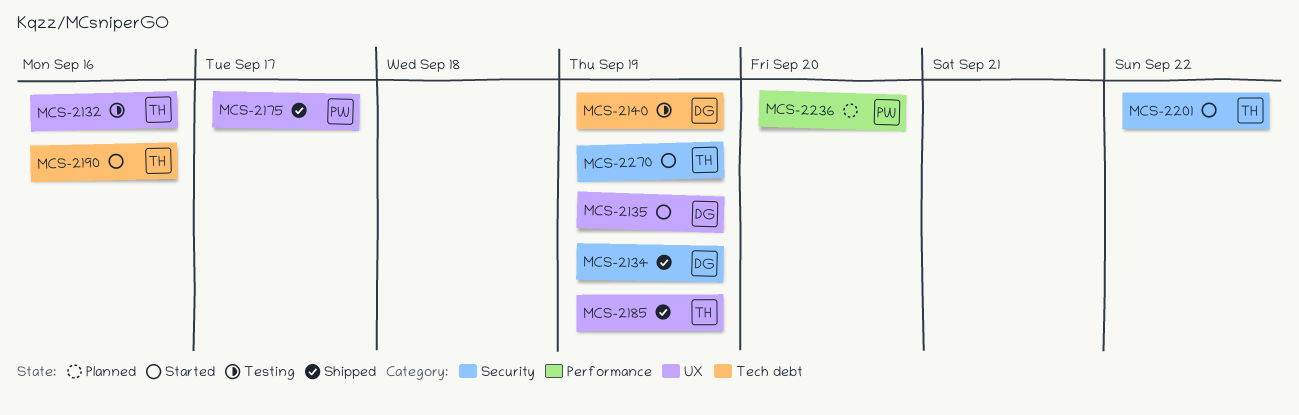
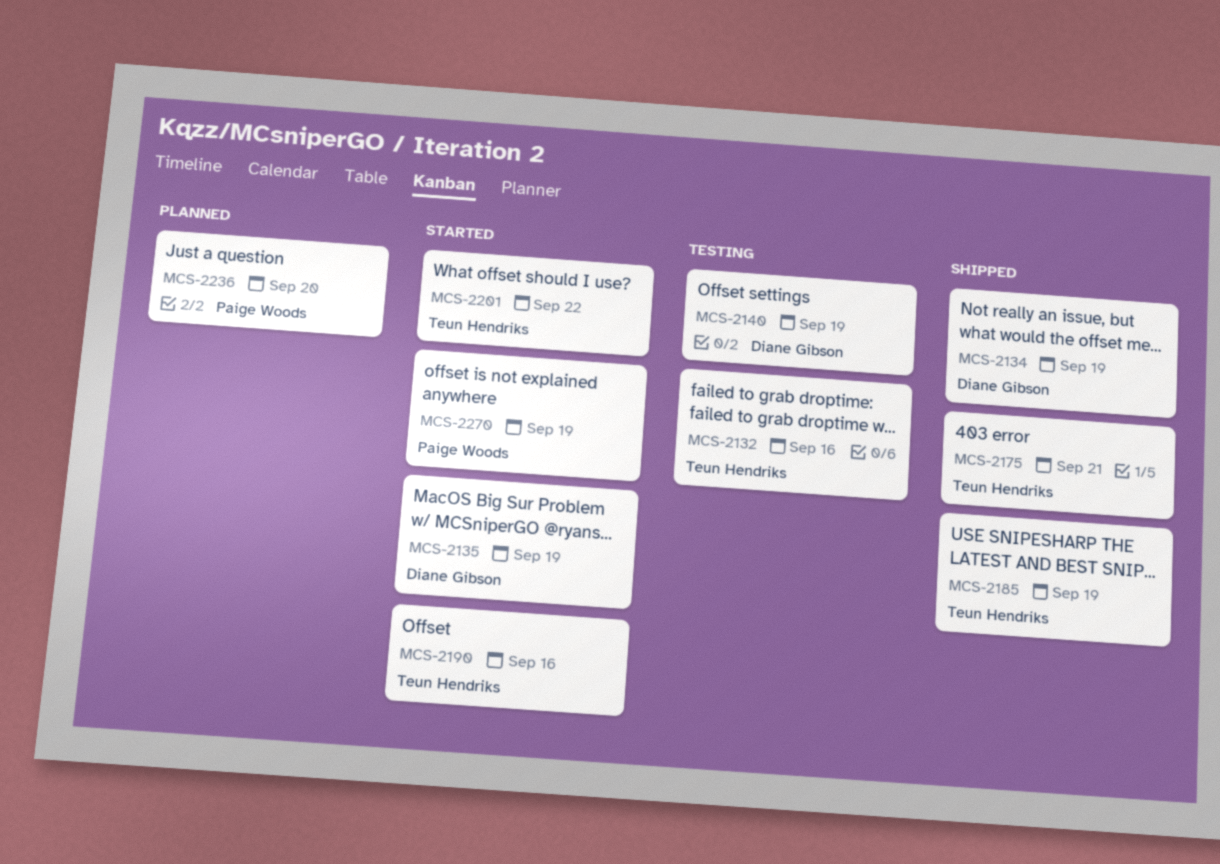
MCS-2175, owner: Paige Woods -> Teun Hendriks
MCS-2175, due: Sep 17 -> Sep 21
MCS-2270, owner: Teun Hendriks -> Paige Woods

